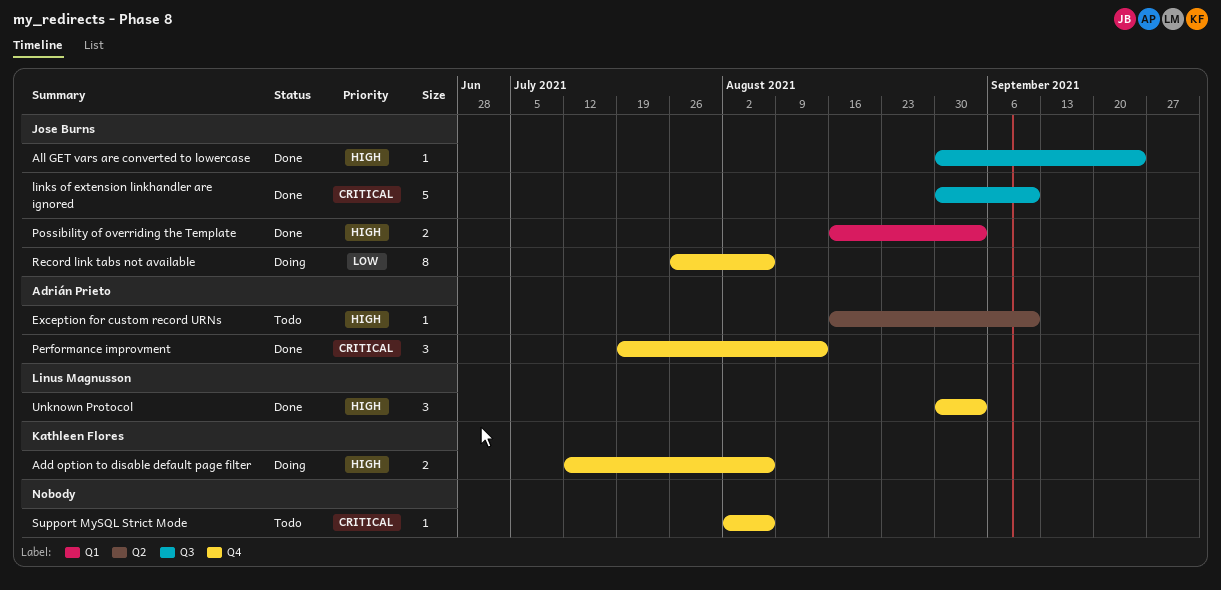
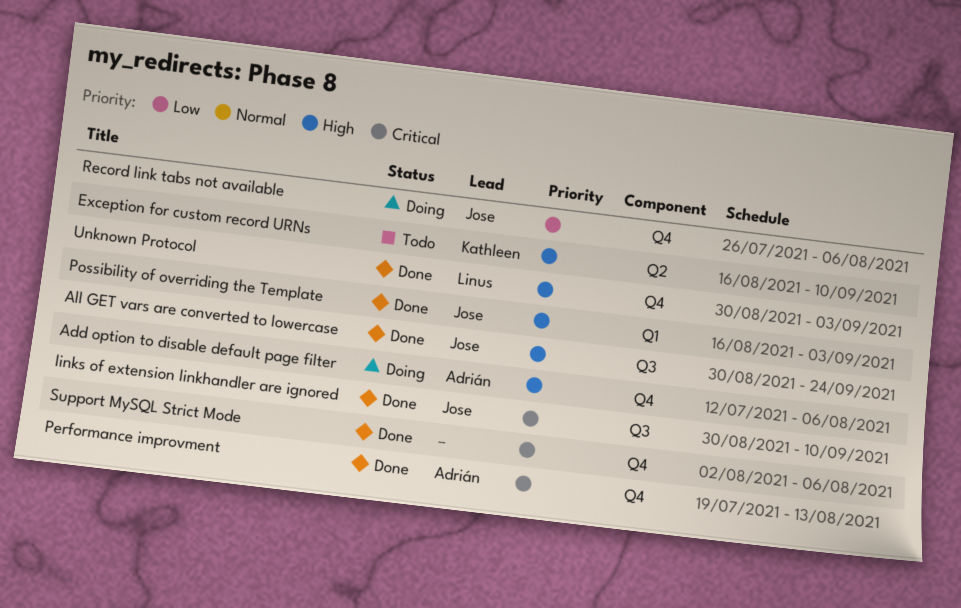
Add option to disable default page filter, owner: Kathleen Flores -> Adrián Prieto
Exception for custom record URNs, owner: Adrián Prieto -> Kathleen Flores
Support MySQL Strict Mode, status: Todo -> Done

